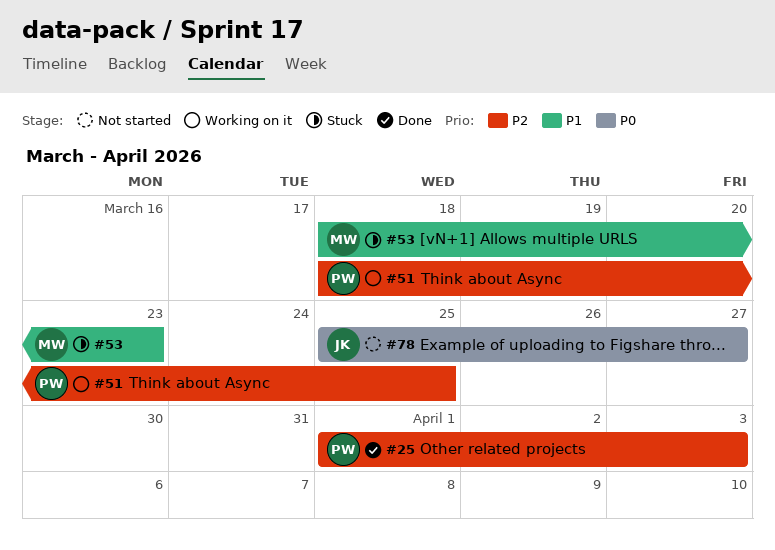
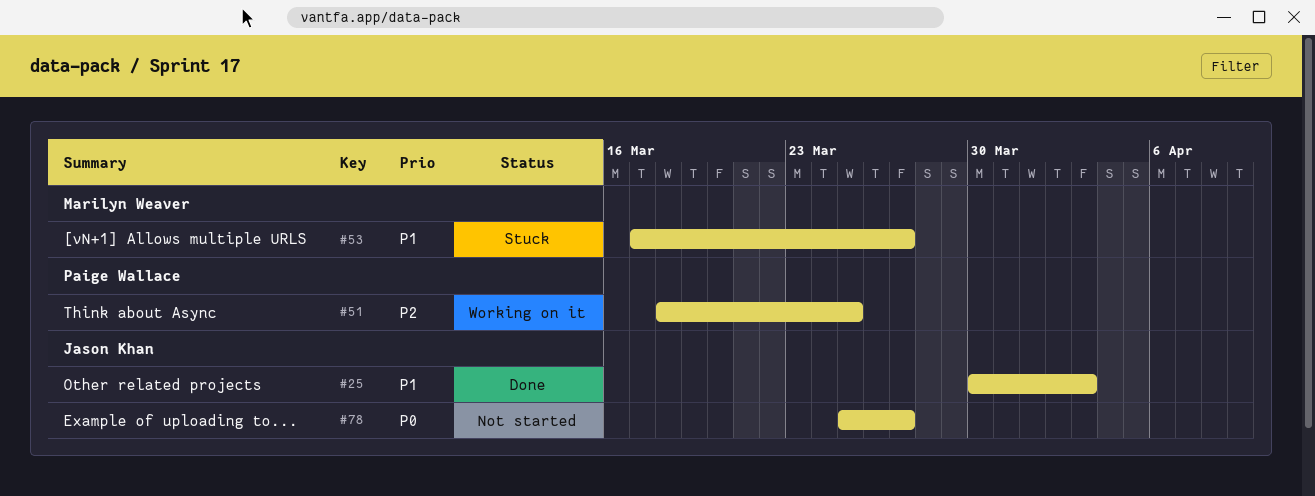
#25, owner: Paige Wallace -> Jason Khan
#25, priority: P2 -> P1
#25, start: Apr 1 -> Mar 30
#53, start: Mar 18 -> Mar 17
#53, due: Mar 23 -> Mar 27

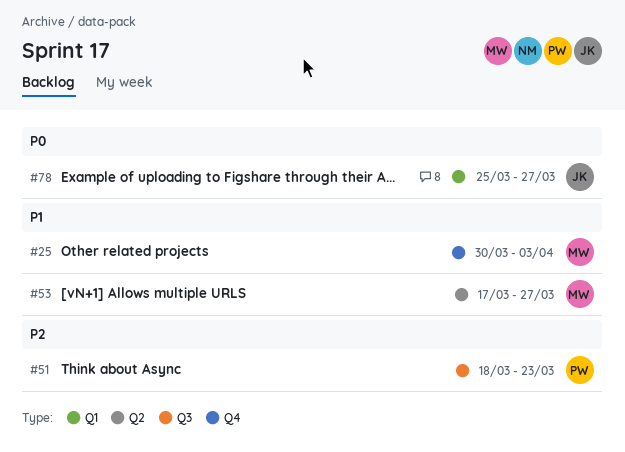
#25, owner: Jason Khan -> Marilyn Weaver
#51, due: Mar 25 -> Mar 23

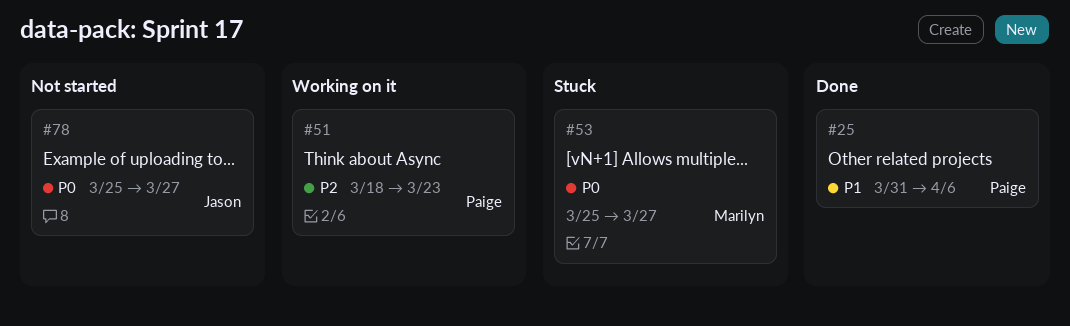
#25, owner: Marilyn -> Paige
#25, start: Mar 30 -> Mar 31
#25, due: Apr 3 -> Apr 6
#53, priority: P1 -> P0
#53, start: Mar 17 -> Mar 25

